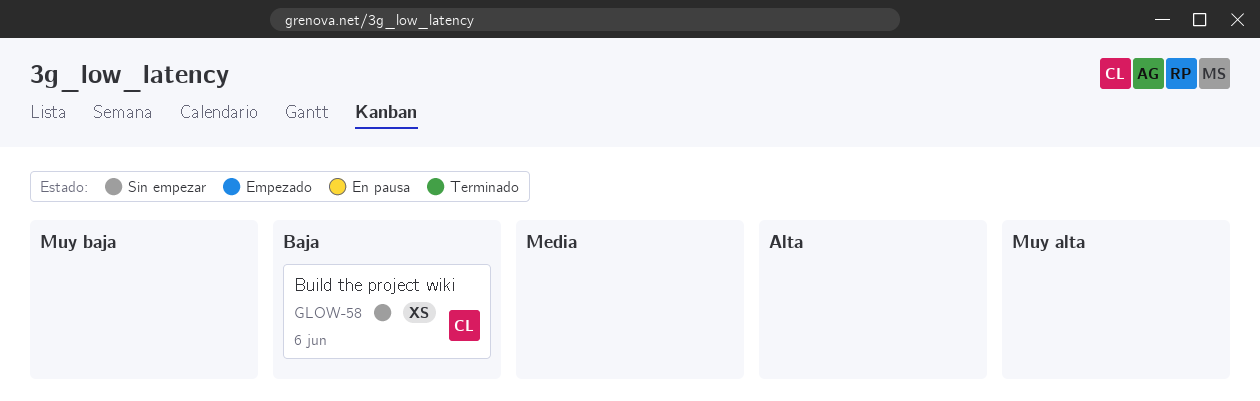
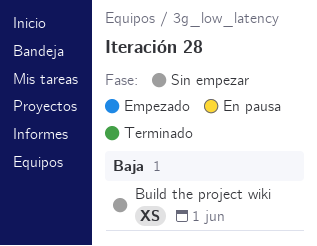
Build the project wiki, due: Jun 6 -> Jun 1

